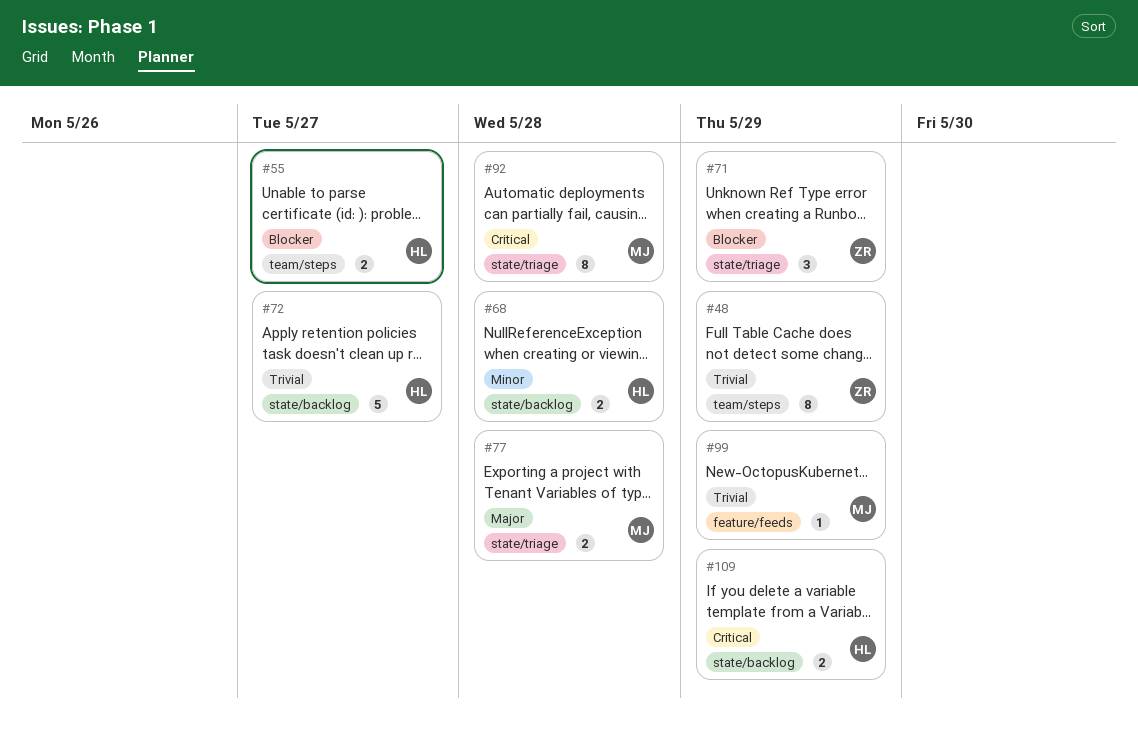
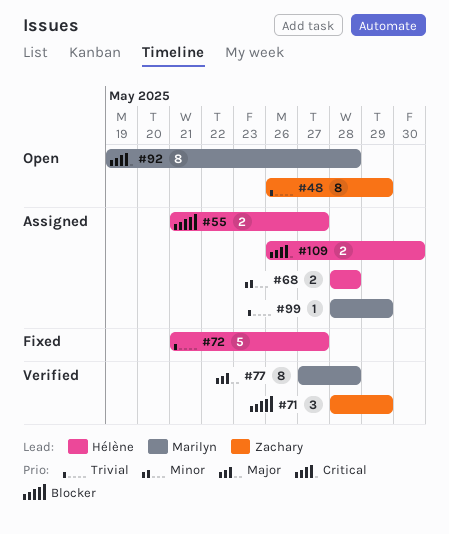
#77, estimate: 2 -> 8
#109, due: May 29 -> May 30

